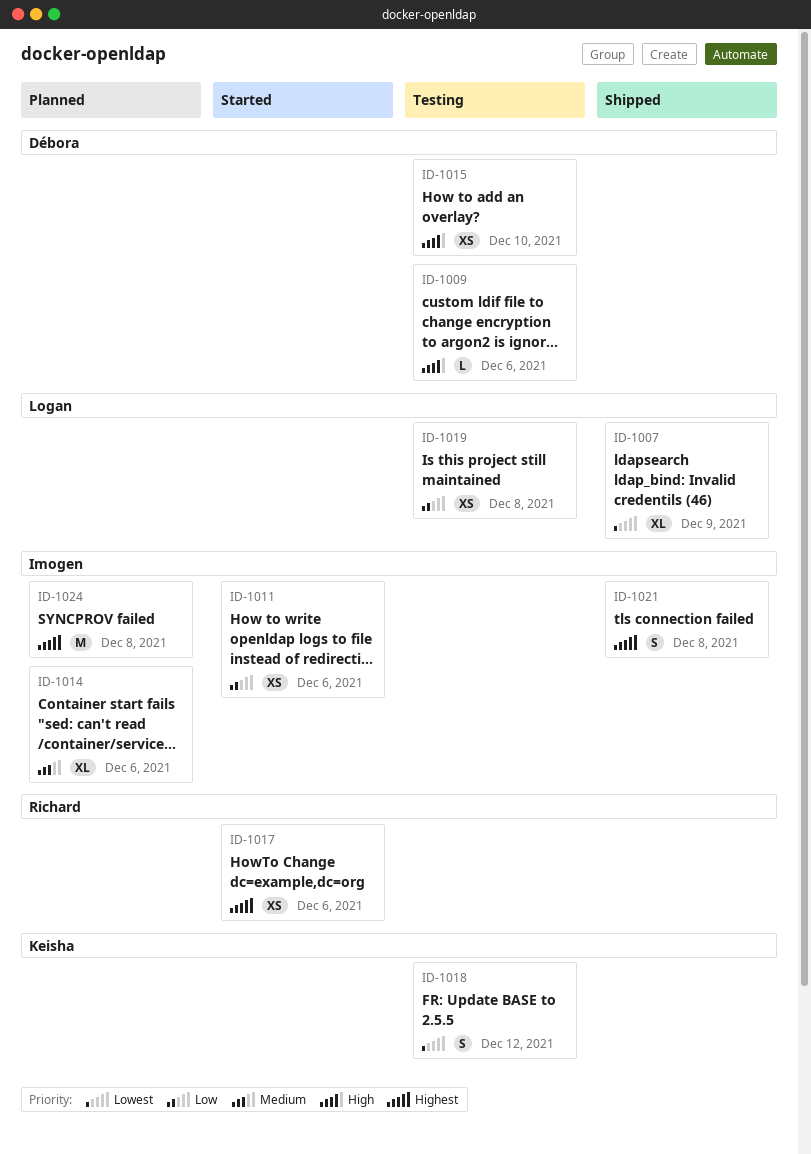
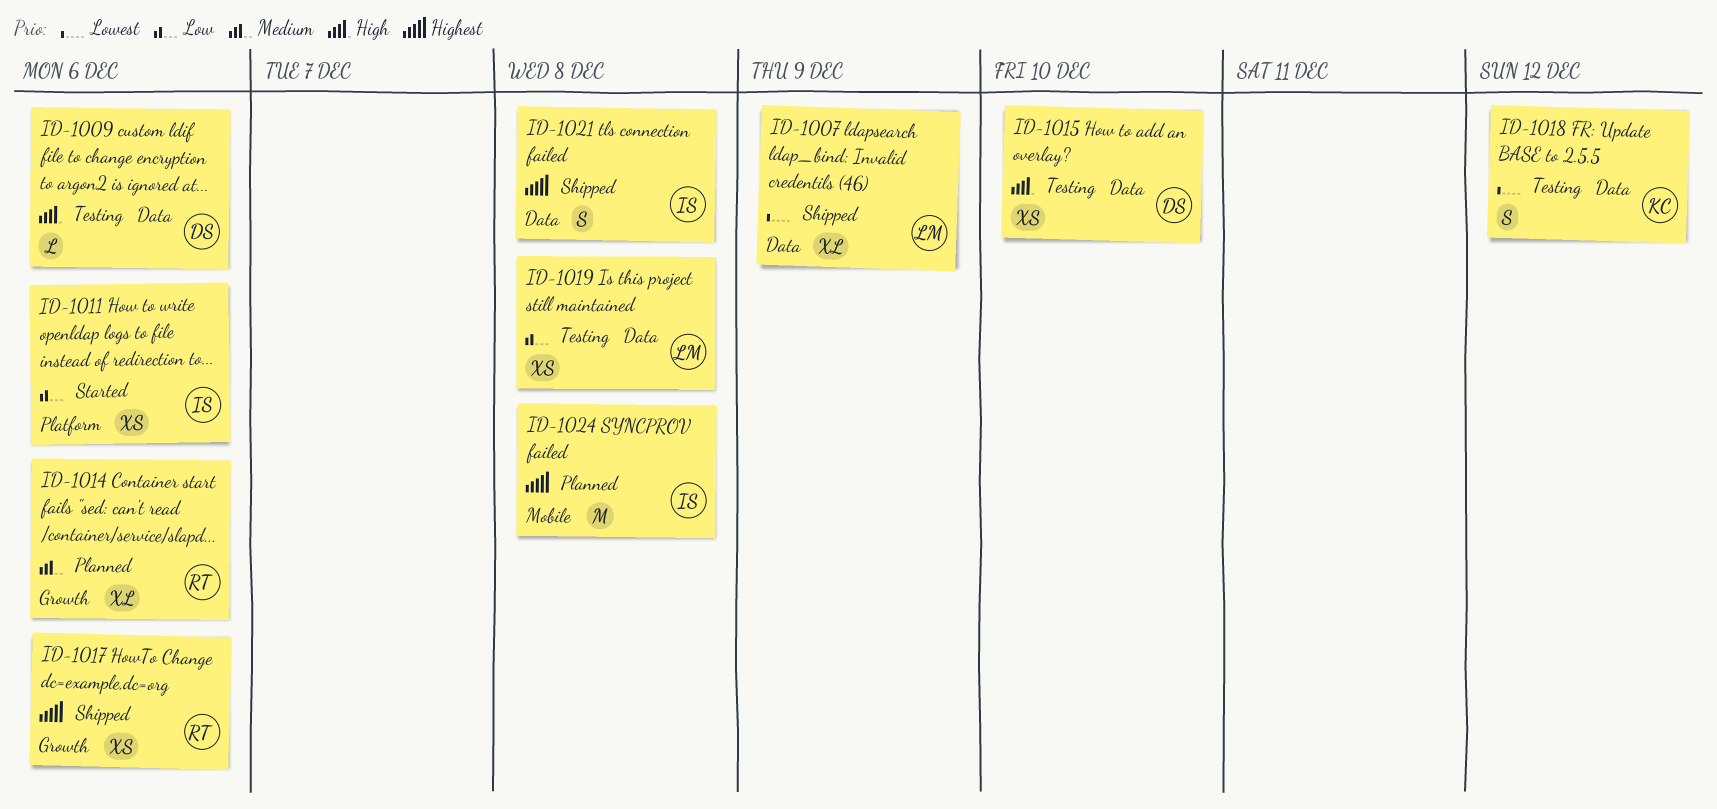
ID-1014, owner: Imogen -> Richard
ID-1017, status: Started -> Shipped

